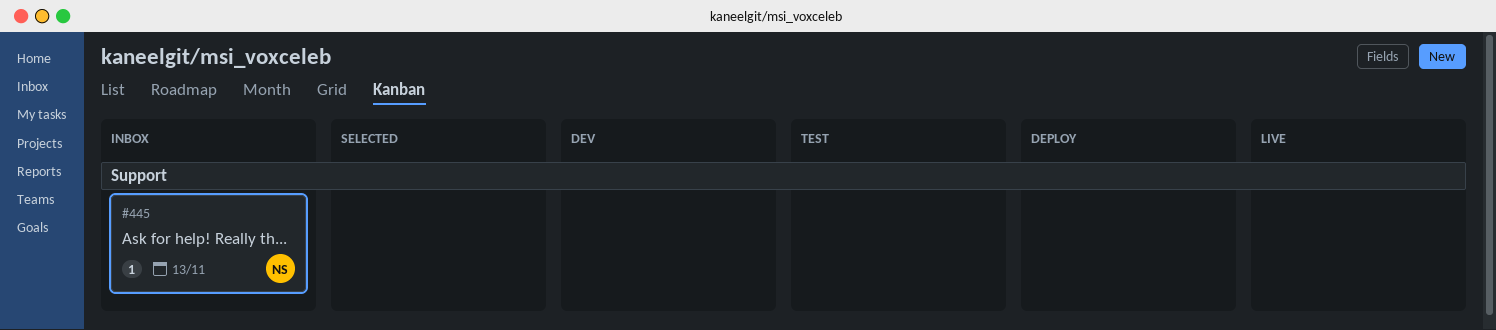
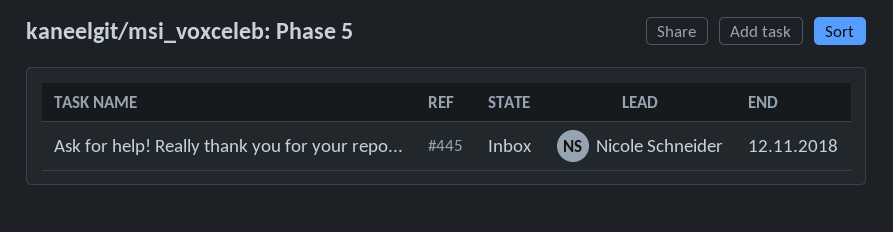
#445, due: Nov 13 -> Nov 12

